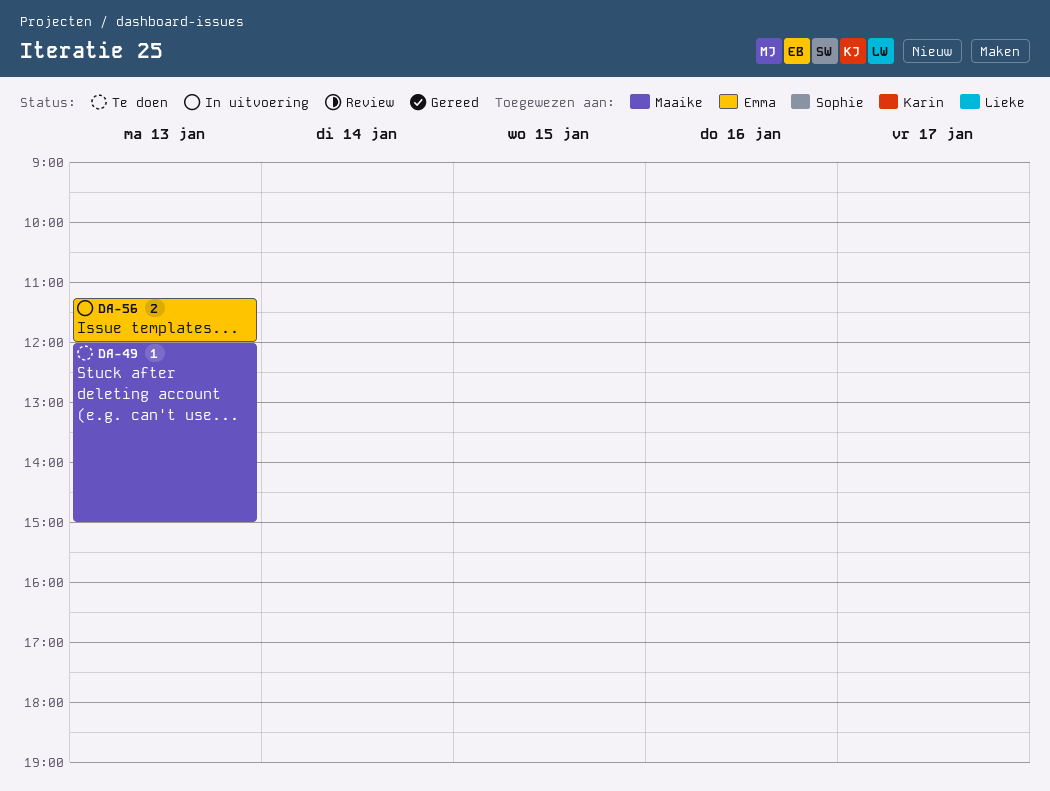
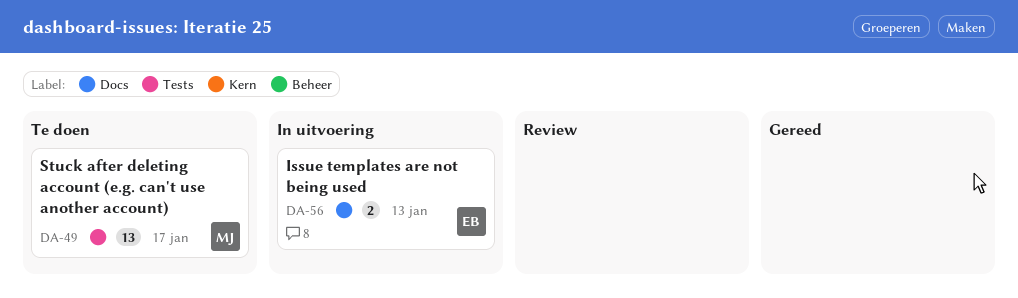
DA-49, estimate: 1 -> 13
DA-49, day: Jan 13 -> Jan 17

